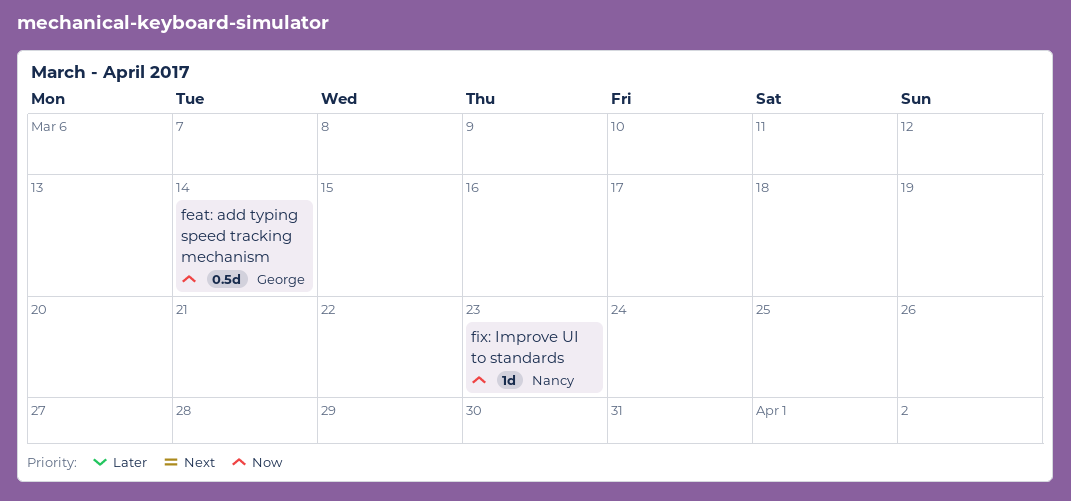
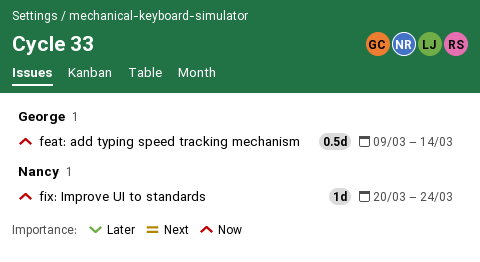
fix: Improve UI to standards, due: Mar 23 -> Mar 24

